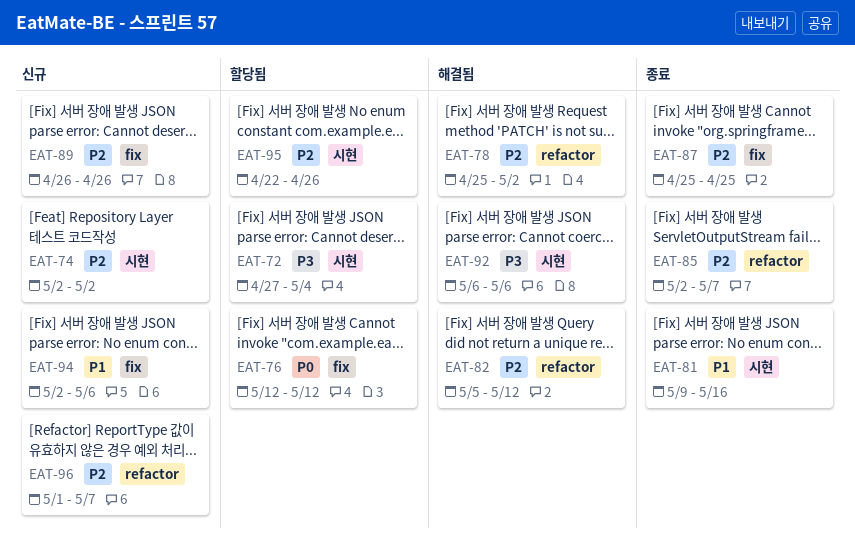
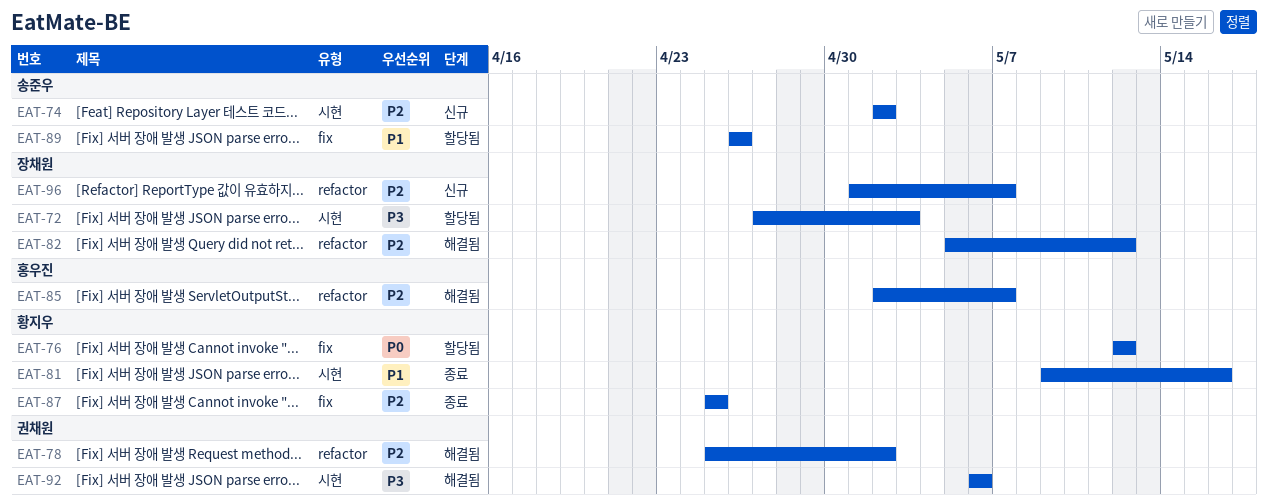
EAT-72, due: May 4 -> May 3
EAT-85, status: 종료 -> 해결됨
EAT-89, status: 신규 -> 할당됨
EAT-89, priority: P2 -> P1
EAT-94: present -> none
EAT-95: present -> none

